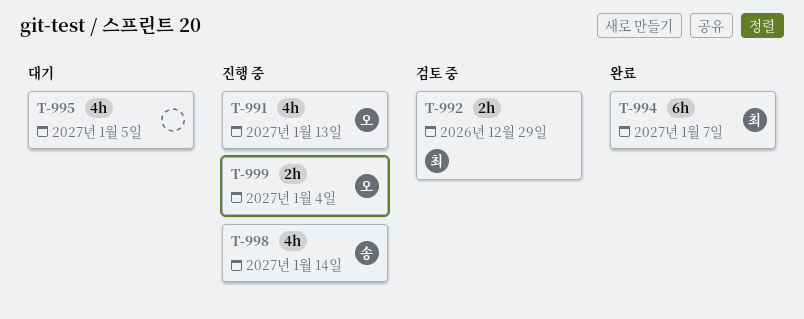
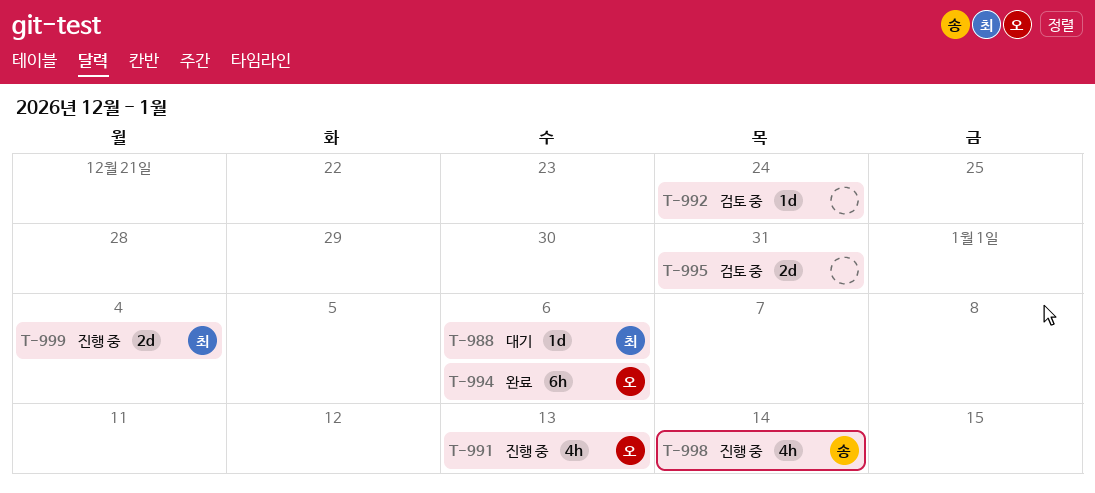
T-988: none -> present
T-992, owner: 최 -> none
T-992, estimate: 2h -> 1d
T-992, due: Dec 29 -> Dec 24
T-994, owner: 최 -> 오
T-994, due: Jan 7 -> Jan 6
T-995, status: 대기 -> 검토 중
T-995, estimate: 4h -> 2d
T-995, due: Jan 5 -> Dec 31
T-999, owner: 오 -> 최
T-999, estimate: 2h -> 2d

